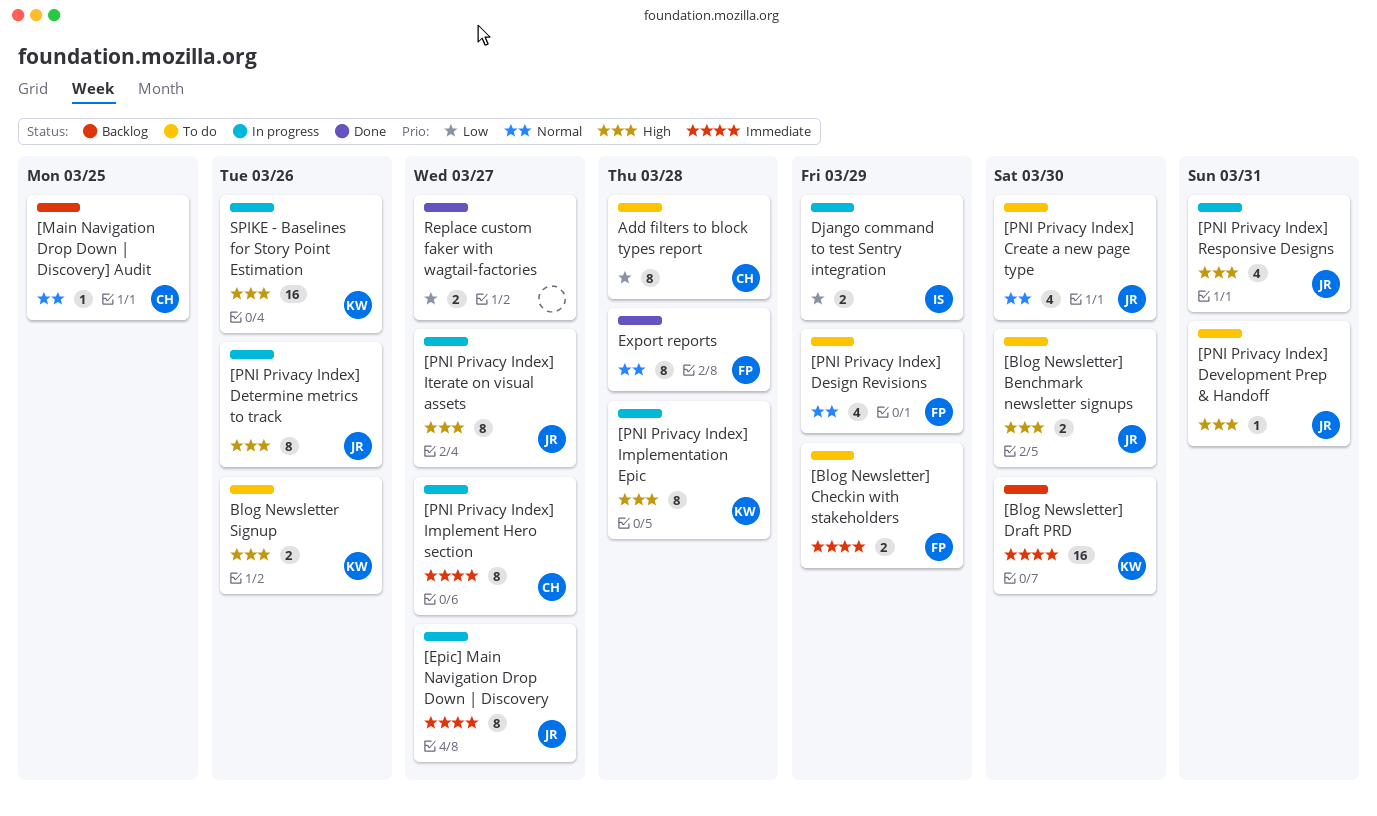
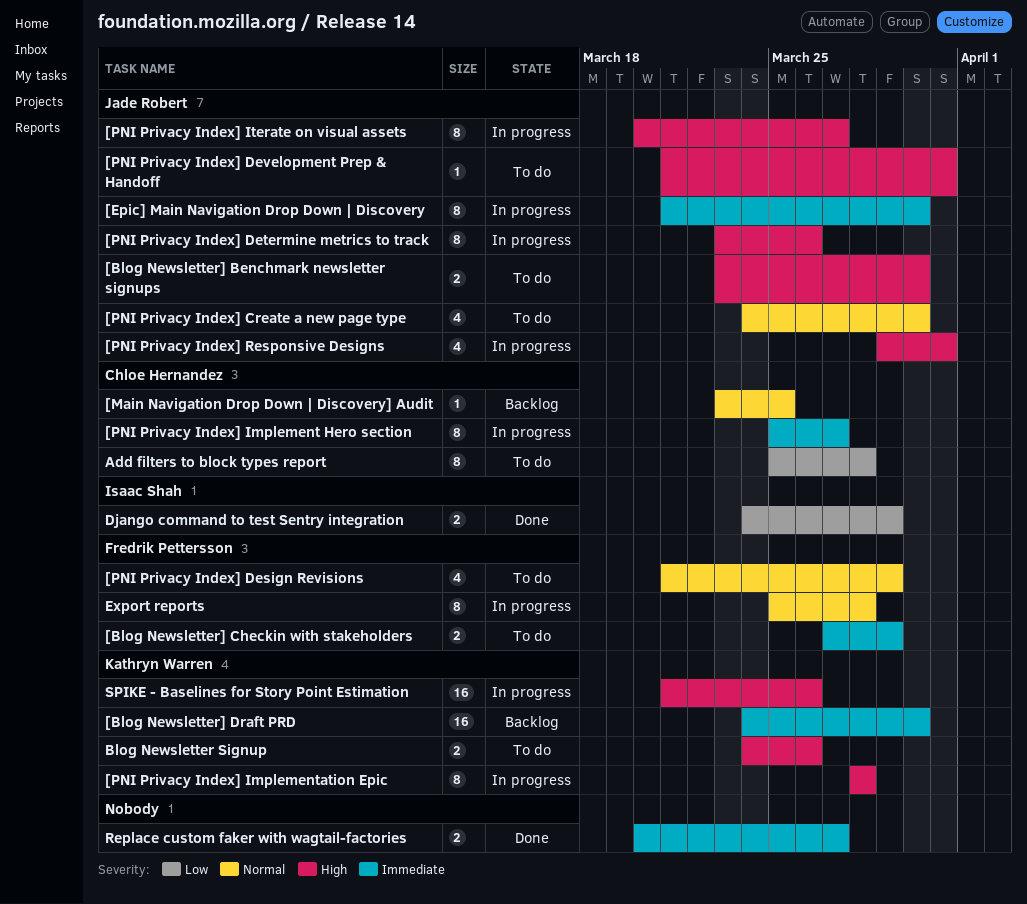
[Epic] Main Navigation Drop Down | Discovery, due: Mar 27 -> Mar 30
Django command to test Sentry integration, status: In progress -> Done
Export reports, status: Done -> In progress
Replace custom faker with wagtail-factories, priority: Low -> Immediate

